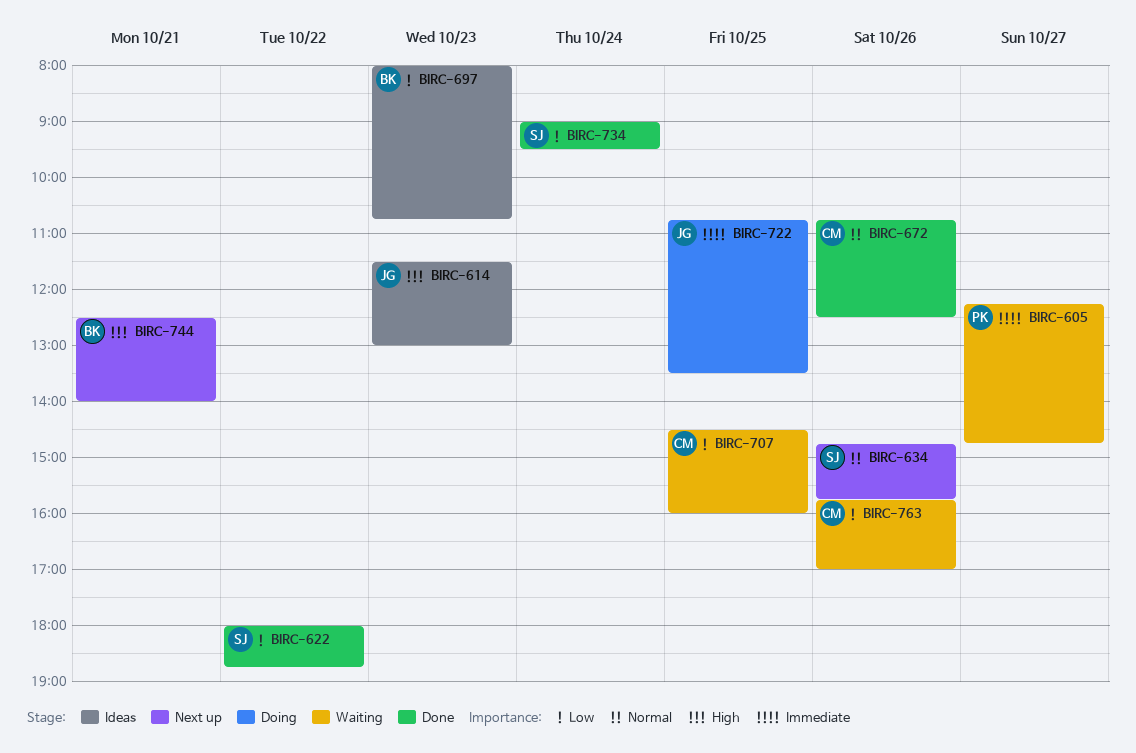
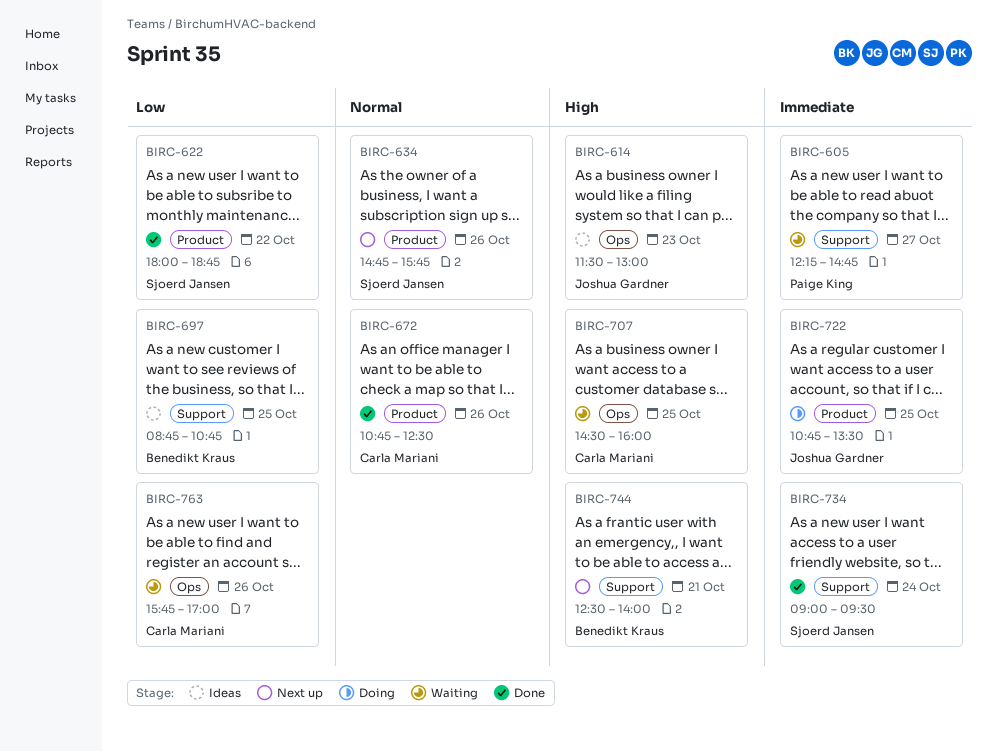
BIRC-697, day: Oct 23 -> Oct 25
BIRC-697, begins: 08:00 -> 08:45
BIRC-707, priority: Low -> High
BIRC-734, priority: Low -> Immediate

